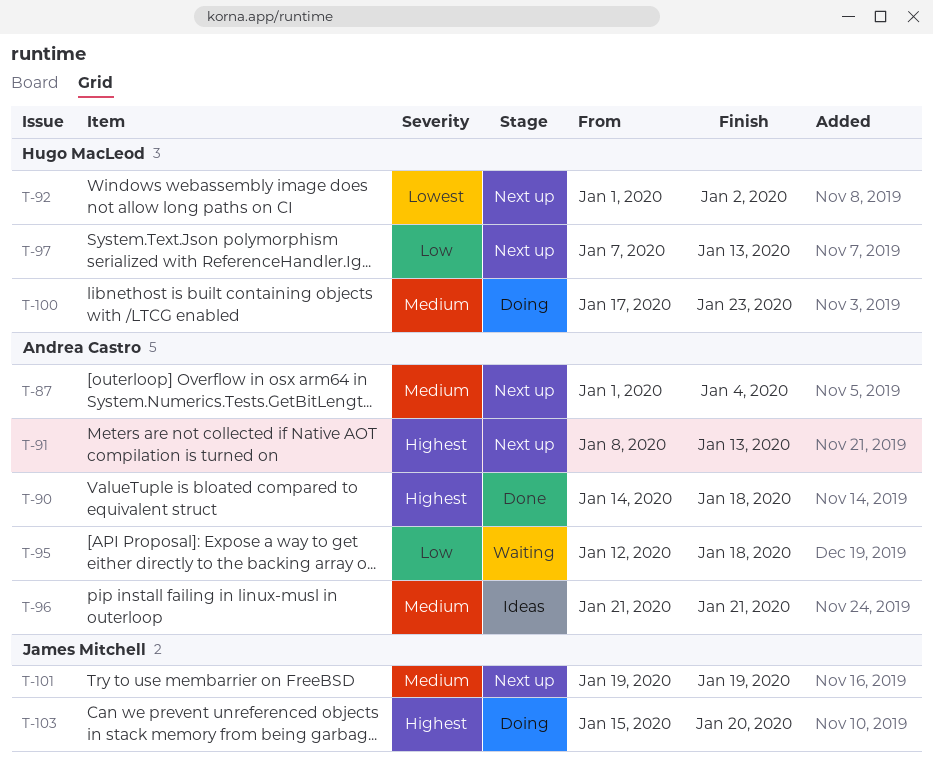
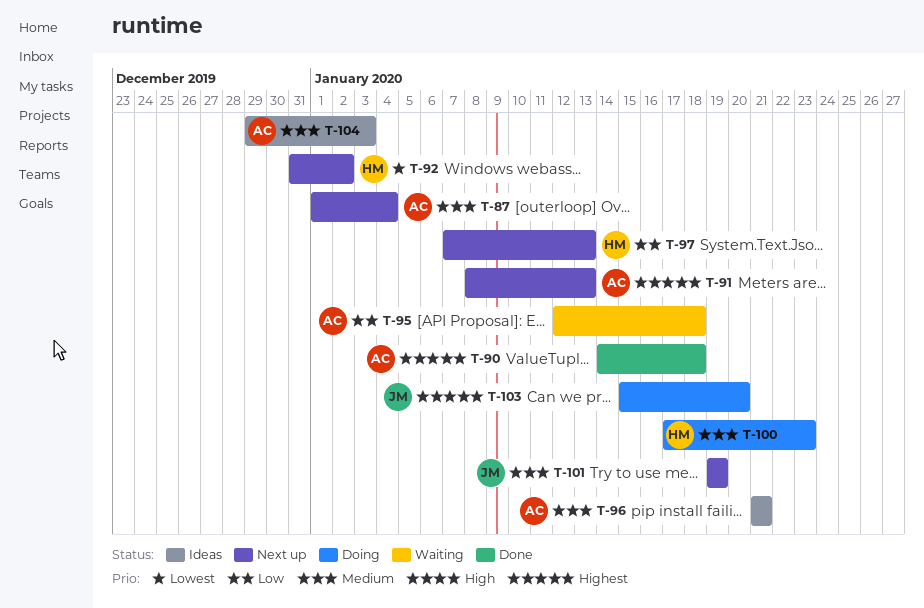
T-92, start: Jan 1 -> Dec 31
T-104: none -> present

